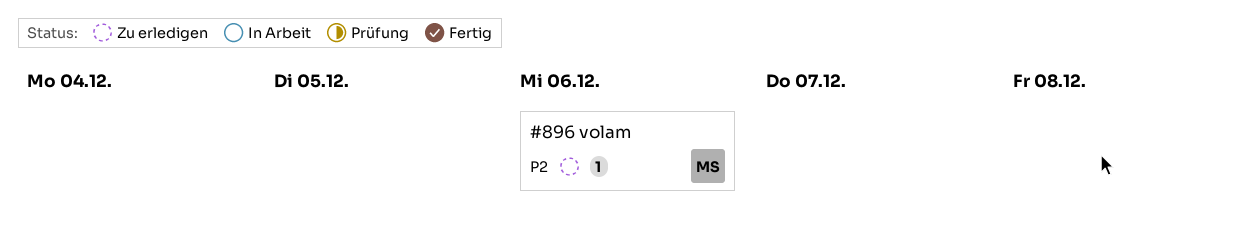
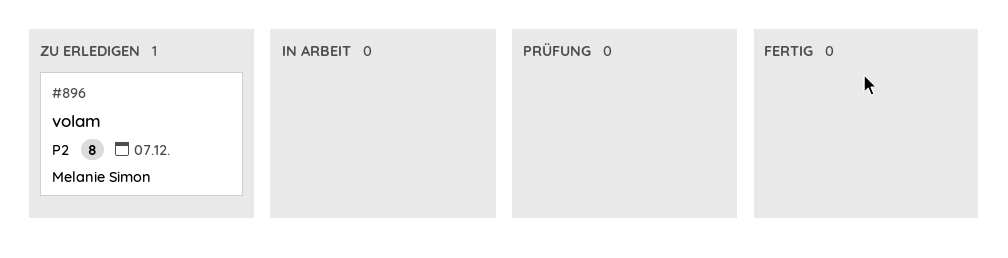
#896, estimate: 1 -> 8
#896, due: Dec 6 -> Dec 7

